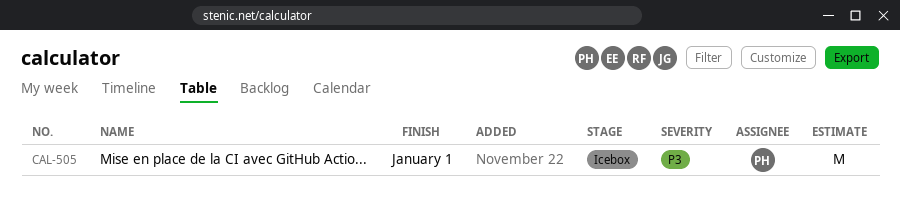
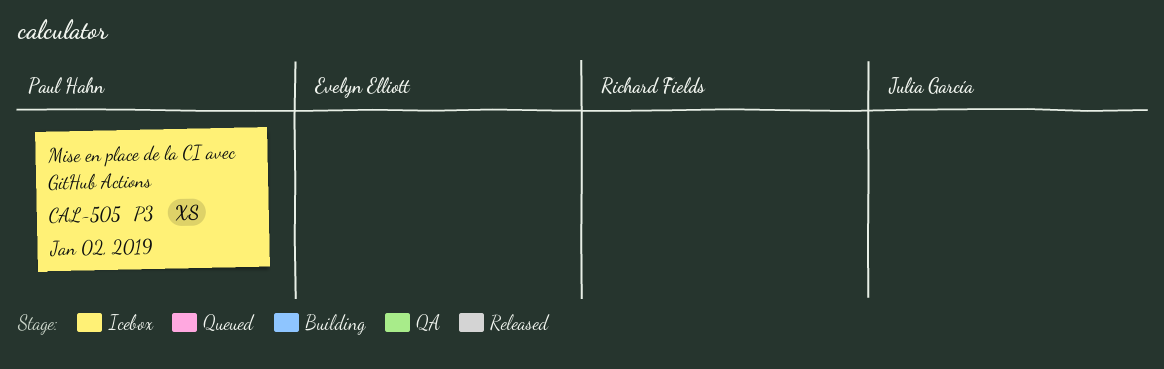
CAL-505, estimate: M -> XS
CAL-505, due: Jan 1 -> Jan 2

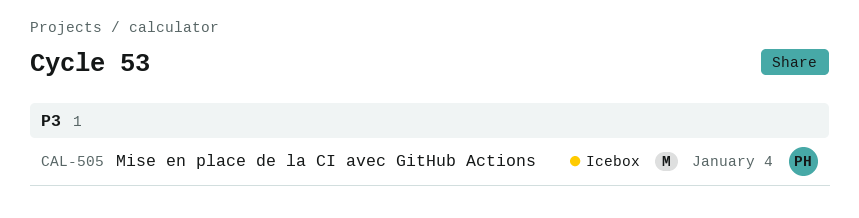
CAL-505, estimate: XS -> M
CAL-505, due: Jan 2 -> Jan 4

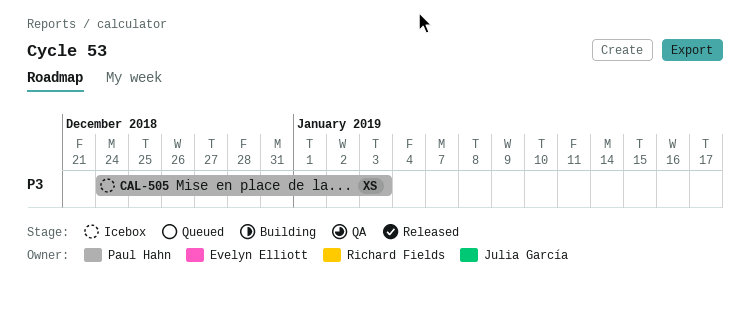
CAL-505, estimate: M -> XS
CAL-505, due: Jan 4 -> Jan 3

